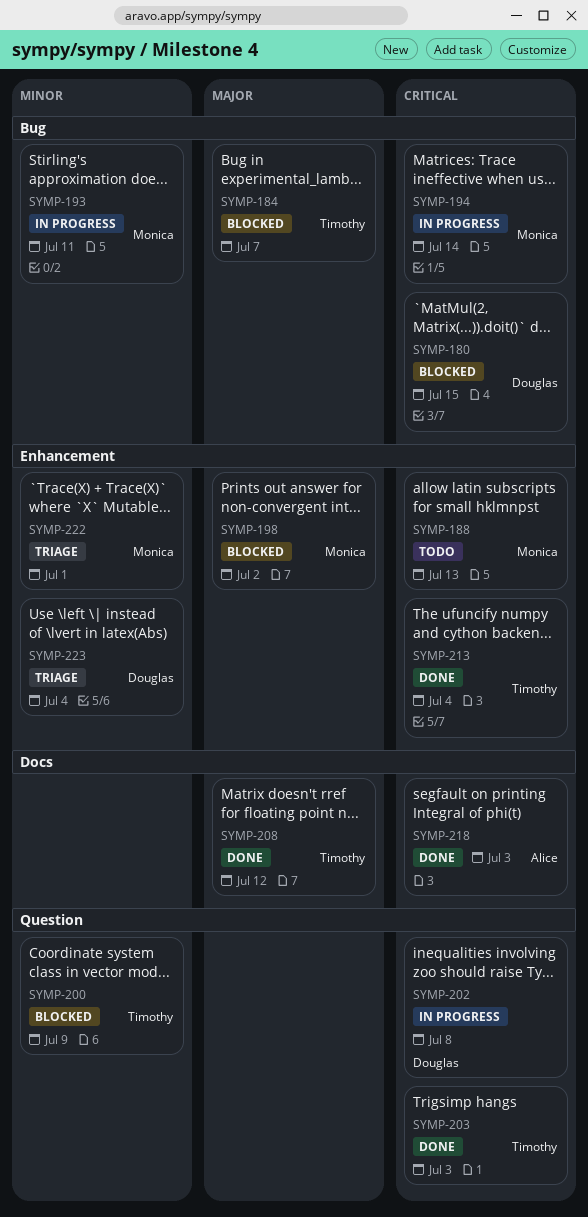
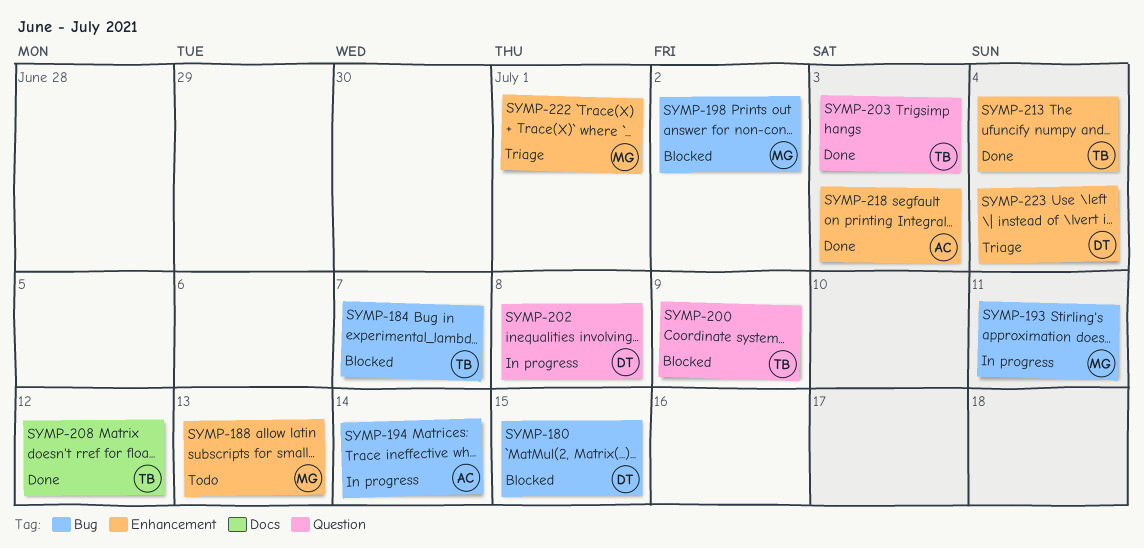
SYMP-194, owner: Monica -> Alice
SYMP-198, label: Enhancement -> Bug
SYMP-218, label: Docs -> Enhancement

